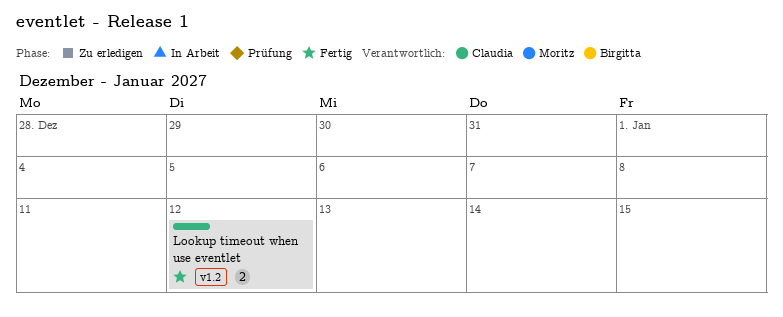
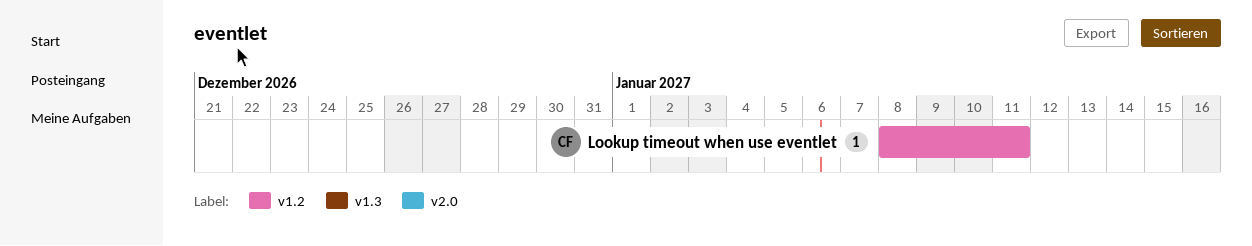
Lookup timeout when use eventlet, estimate: 2 -> 1
Lookup timeout when use eventlet, due: Jan 12 -> Jan 11

